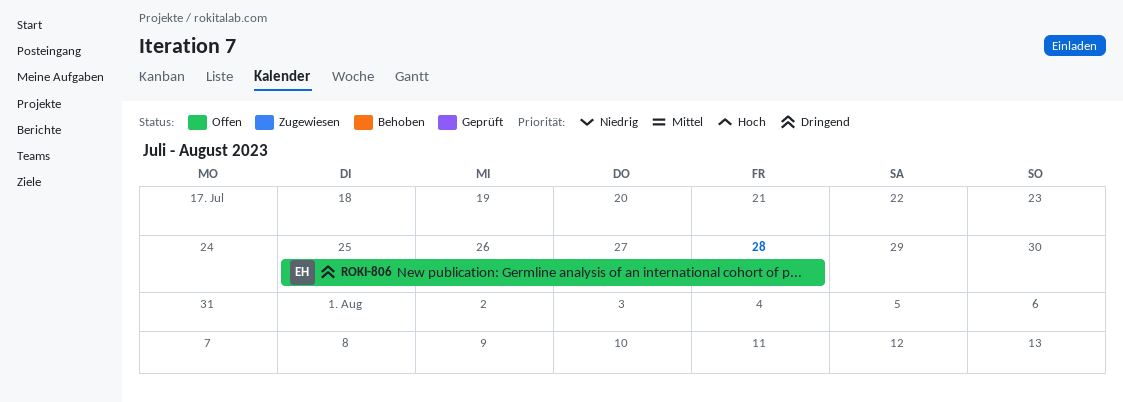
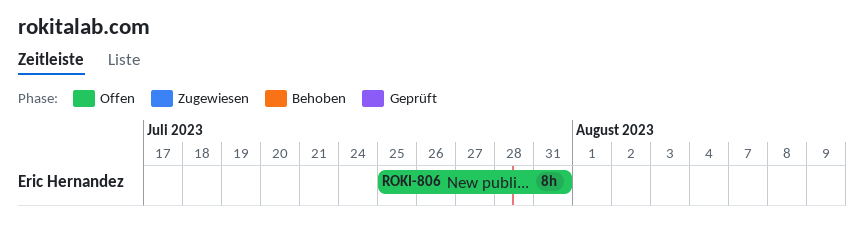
ROKI-806, due: Jul 28 -> Jul 31

